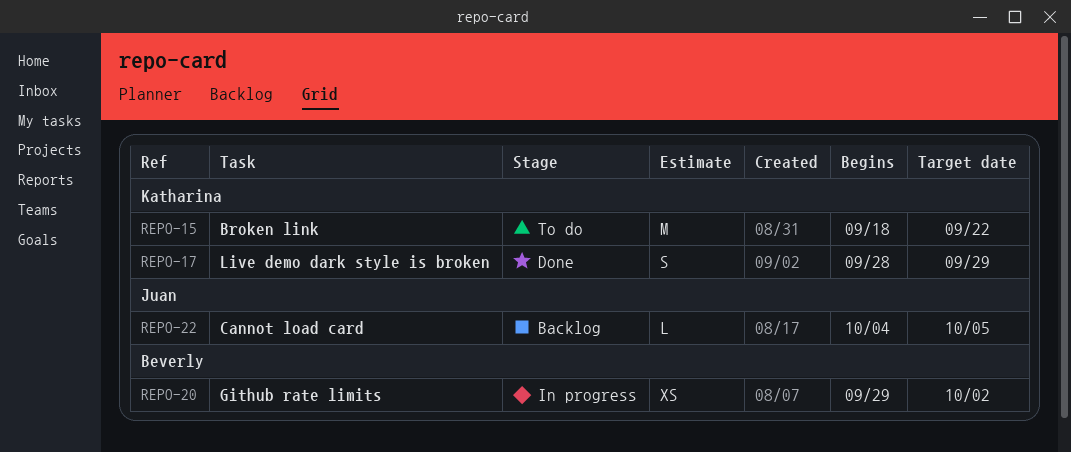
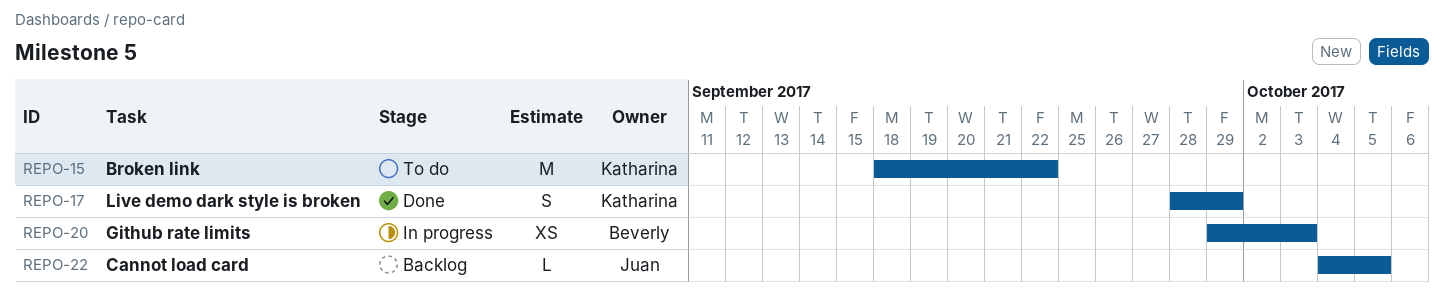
REPO-20, due: Oct 2 -> Oct 3

